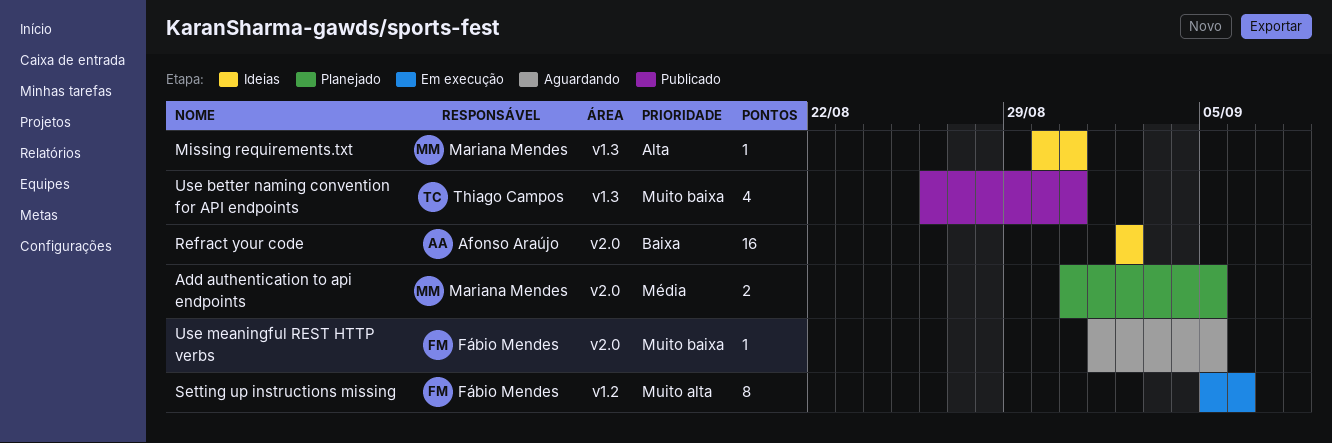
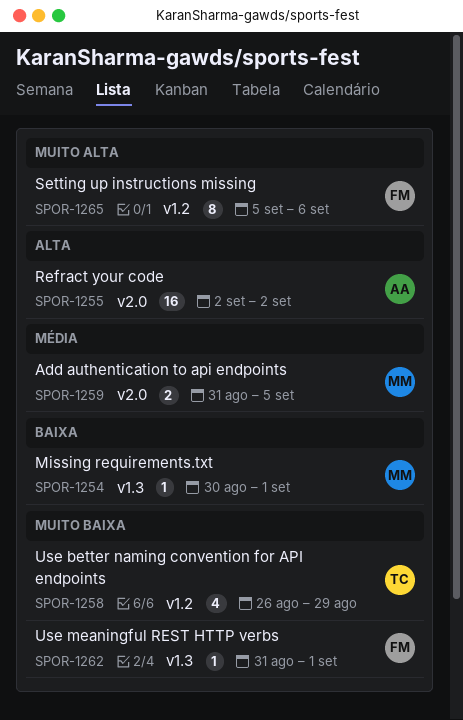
Missing requirements.txt, priority: Alta -> Baixa
Missing requirements.txt, due: Aug 31 -> Sep 1
Refract your code, priority: Baixa -> Alta
Use better naming convention for API endpoints, label: v1.3 -> v1.2
Use better naming convention for API endpoints, due: Aug 31 -> Aug 29
Use meaningful REST HTTP verbs, label: v2.0 -> v1.3
Use meaningful REST HTTP verbs, start: Sep 1 -> Aug 31
Use meaningful REST HTTP verbs, due: Sep 5 -> Sep 1

